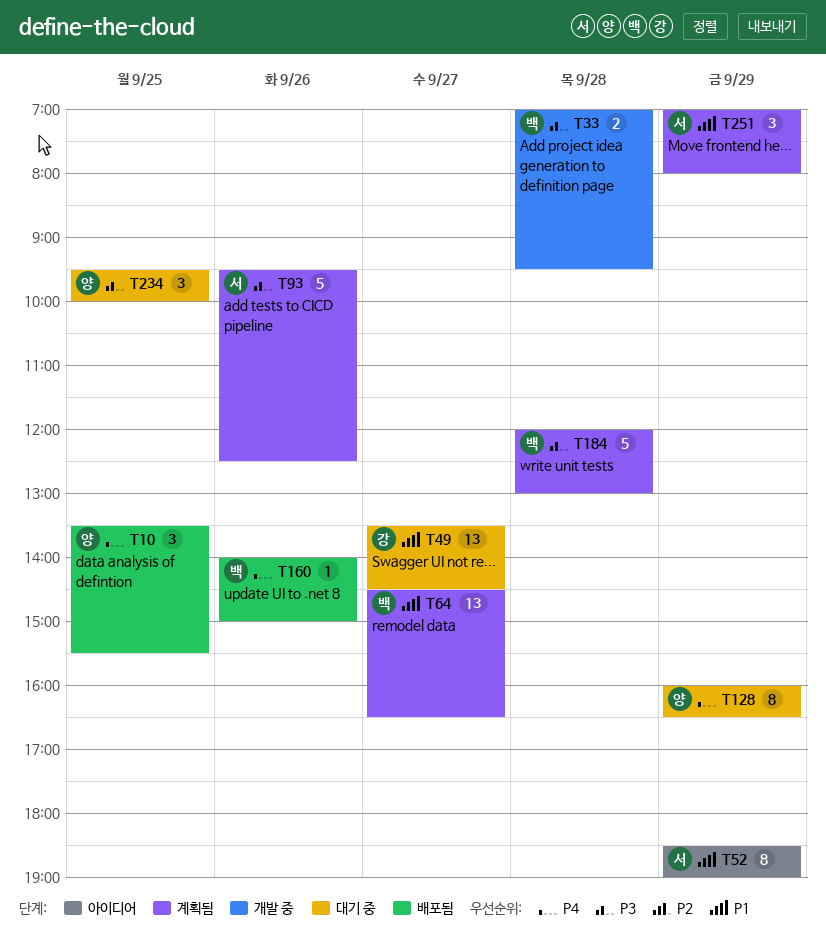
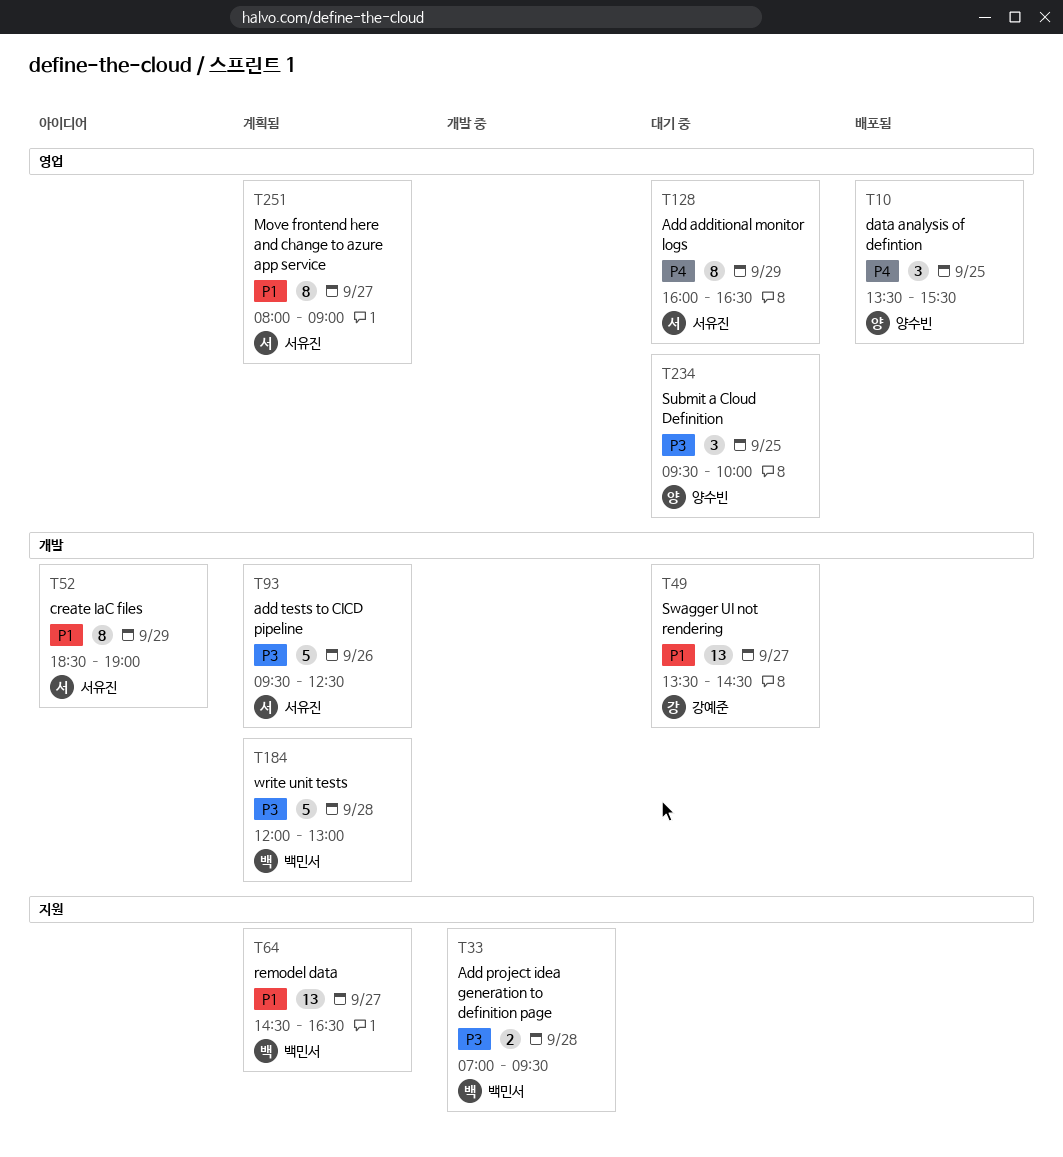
T128, owner: 양수빈 -> 서유진
T160: present -> none
T251, estimate: 3 -> 8
T251, day: Sep 29 -> Sep 27
T251, begins: 07:00 -> 08:00
T251, ends: 08:00 -> 09:00

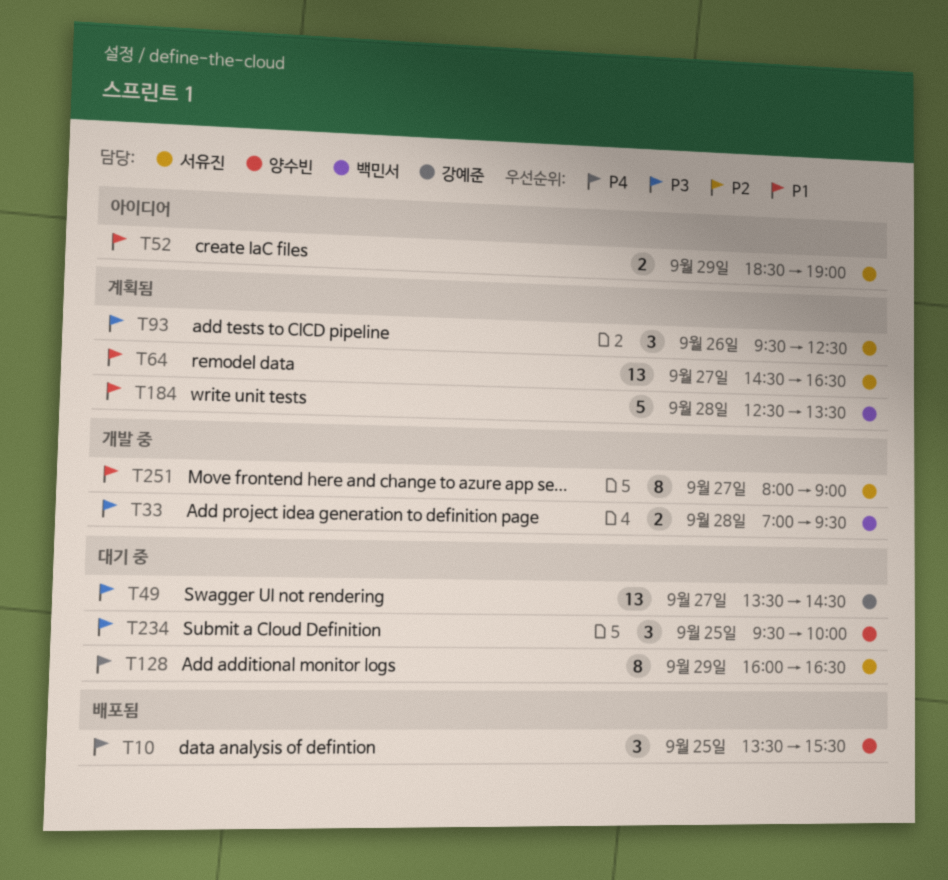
T49, priority: P1 -> P3
T52, estimate: 8 -> 2
T64, owner: 백민서 -> 서유진
T93, estimate: 5 -> 3
T184, priority: P3 -> P1
T184, begins: 12:00 -> 12:30
T184, ends: 13:00 -> 13:30
T251, status: 계획됨 -> 개발 중

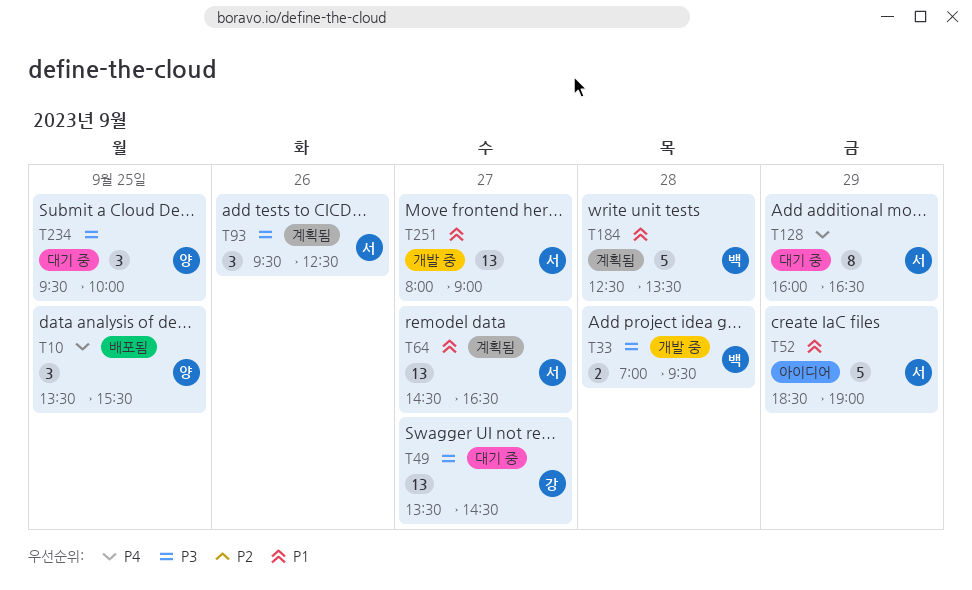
T52, estimate: 2 -> 5
T251, estimate: 8 -> 13

